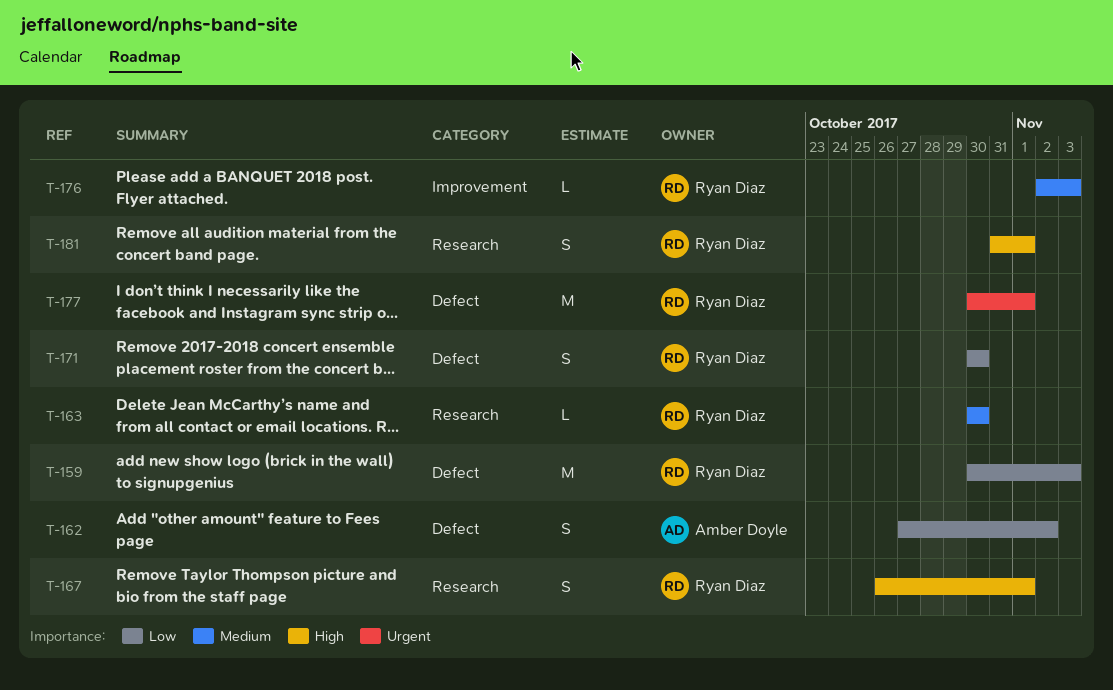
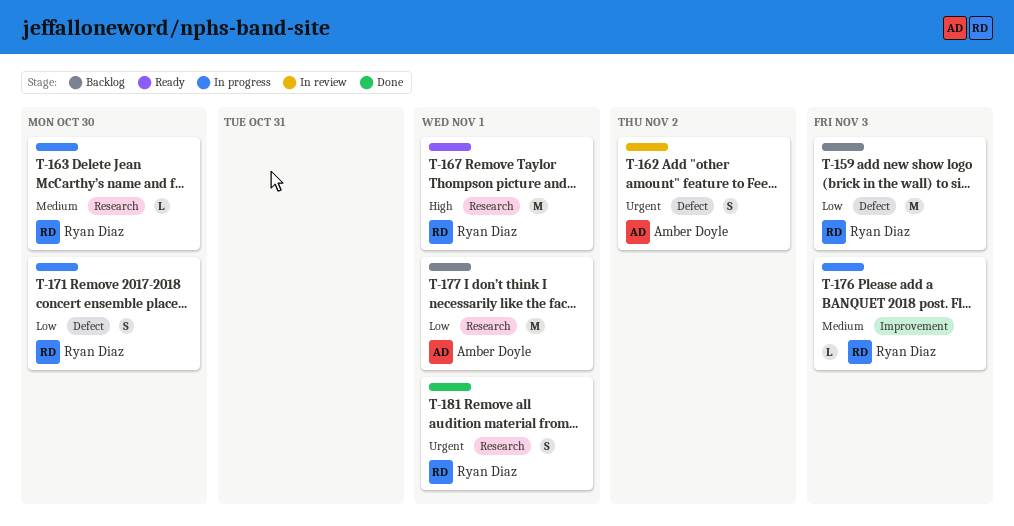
T-162, priority: Low -> Urgent
T-167, estimate: S -> M
T-177, owner: Ryan Diaz -> Amber Doyle
T-177, priority: Urgent -> Low
T-177, label: Defect -> Research
T-181, priority: High -> Urgent

